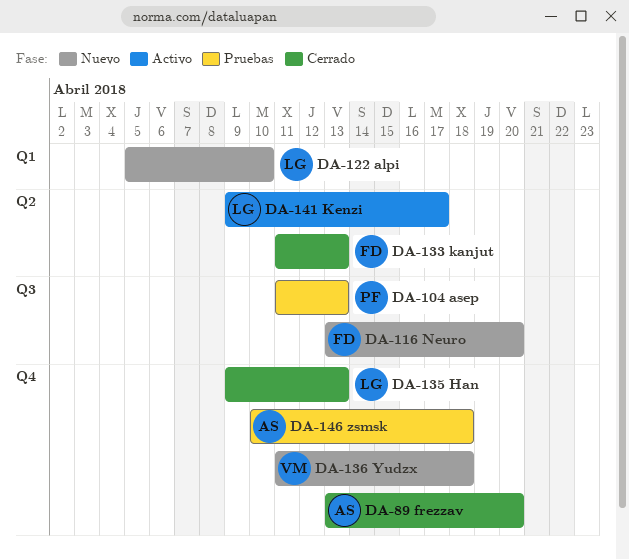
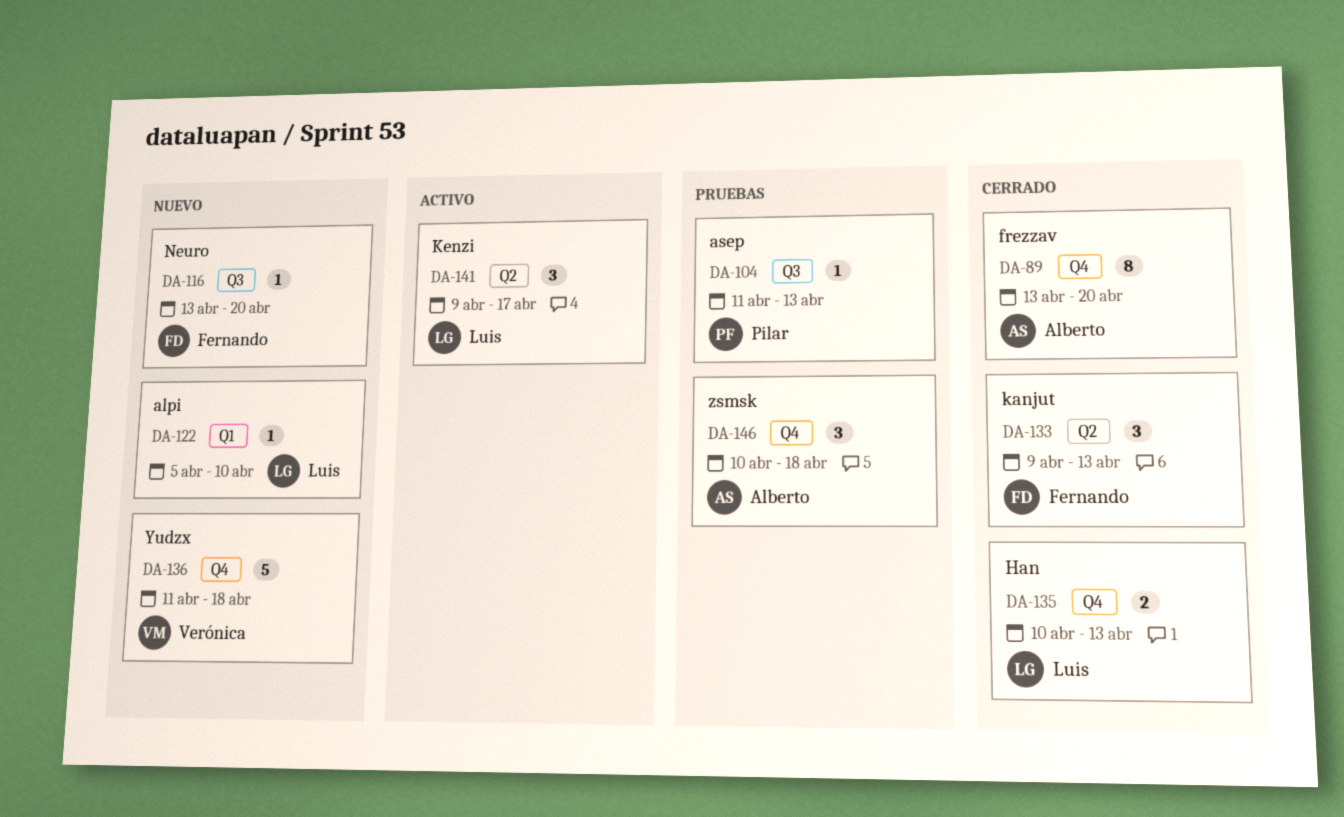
DA-133, start: Apr 11 -> Apr 9
DA-135, start: Apr 9 -> Apr 10

